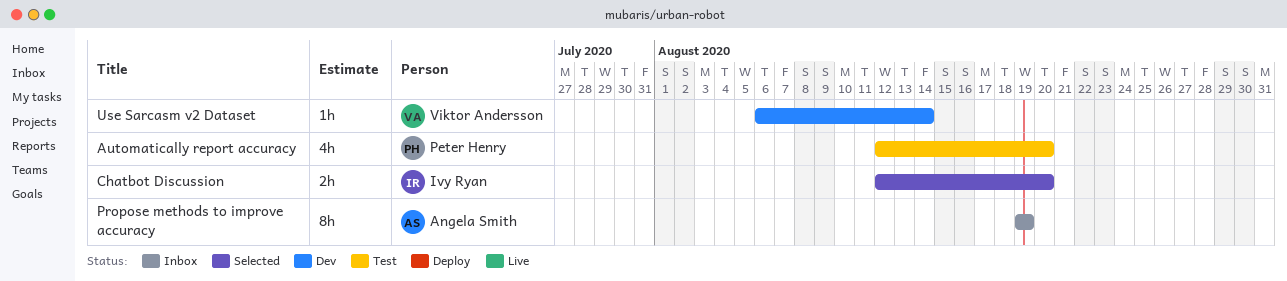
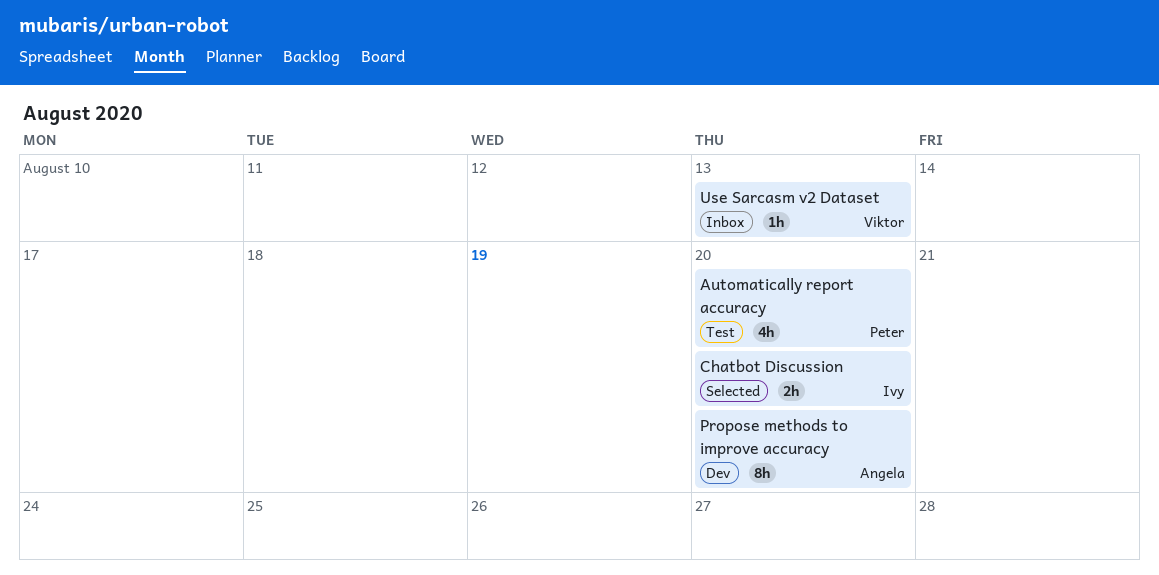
Propose methods to improve accuracy, status: Inbox -> Dev
Propose methods to improve accuracy, due: Aug 19 -> Aug 20
Use Sarcasm v2 Dataset, status: Dev -> Inbox
Use Sarcasm v2 Dataset, due: Aug 14 -> Aug 13

